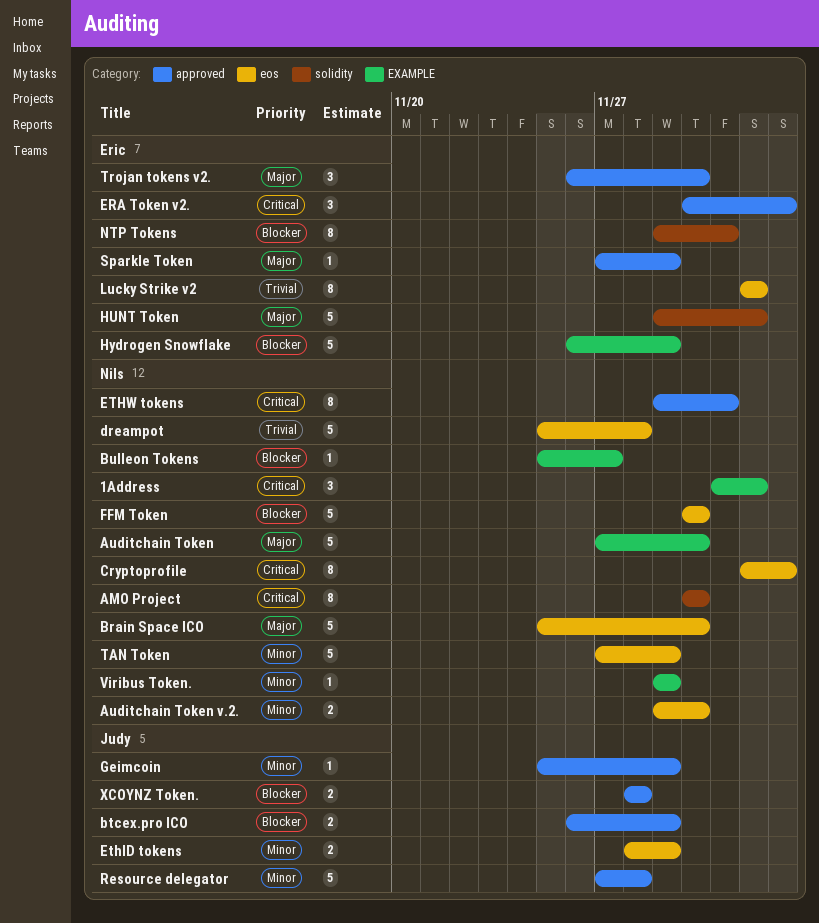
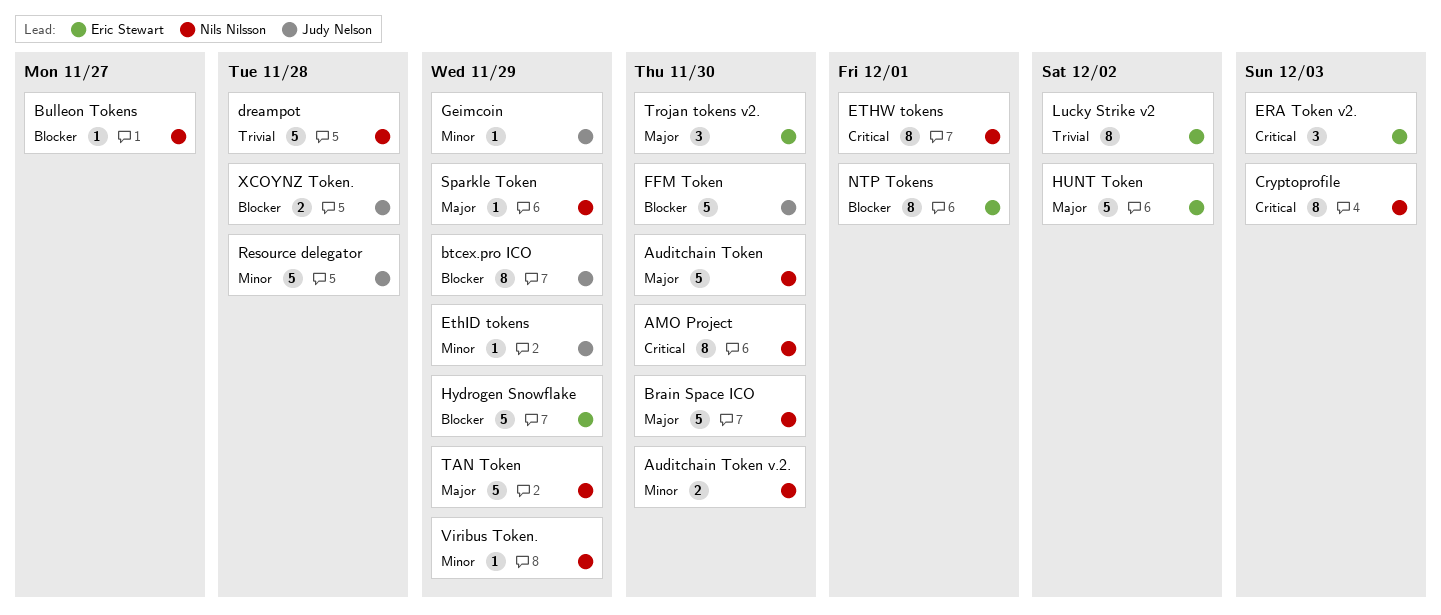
1Address: present -> none
btcex.pro ICO, estimate: 2 -> 8
EthID tokens, estimate: 2 -> 1
FFM Token, owner: Nils Nilsson -> Judy Nelson
Sparkle Token, owner: Eric Stewart -> Nils Nilsson
TAN Token, priority: Minor -> Major

